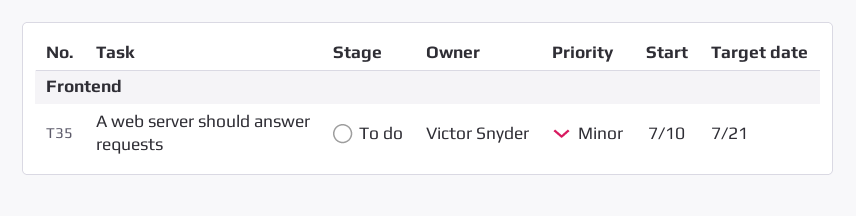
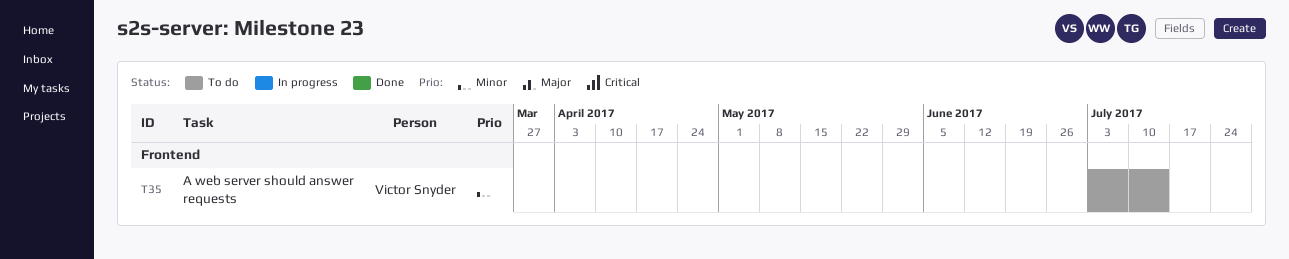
T35, start: Jul 10 -> Jul 3
T35, due: Jul 21 -> Jul 14

